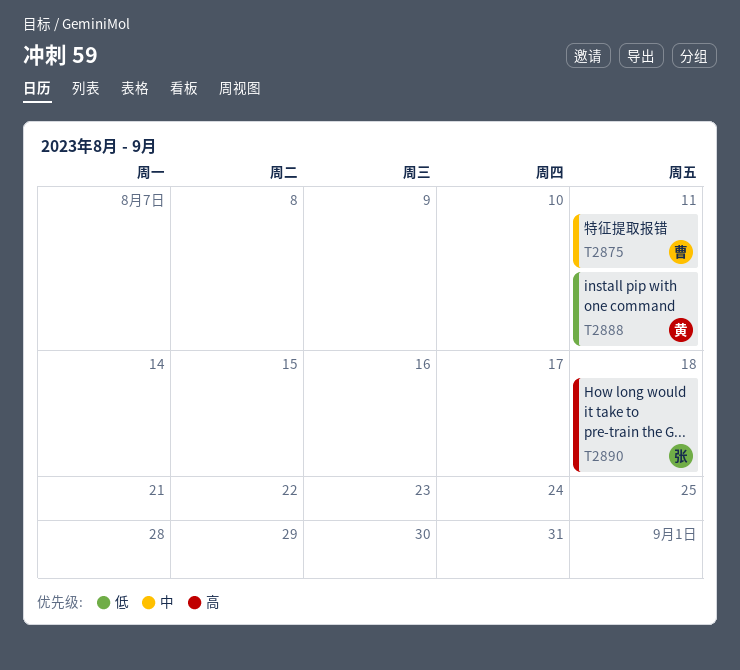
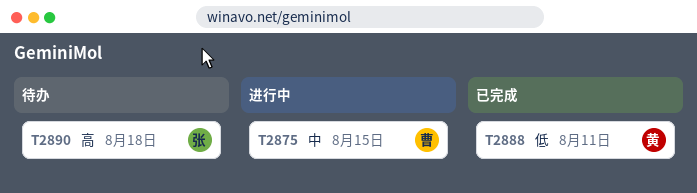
T2875, due: Aug 11 -> Aug 15

